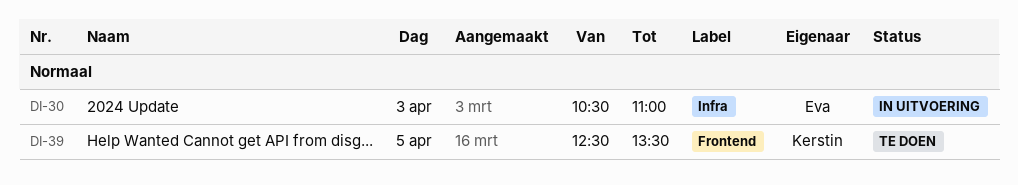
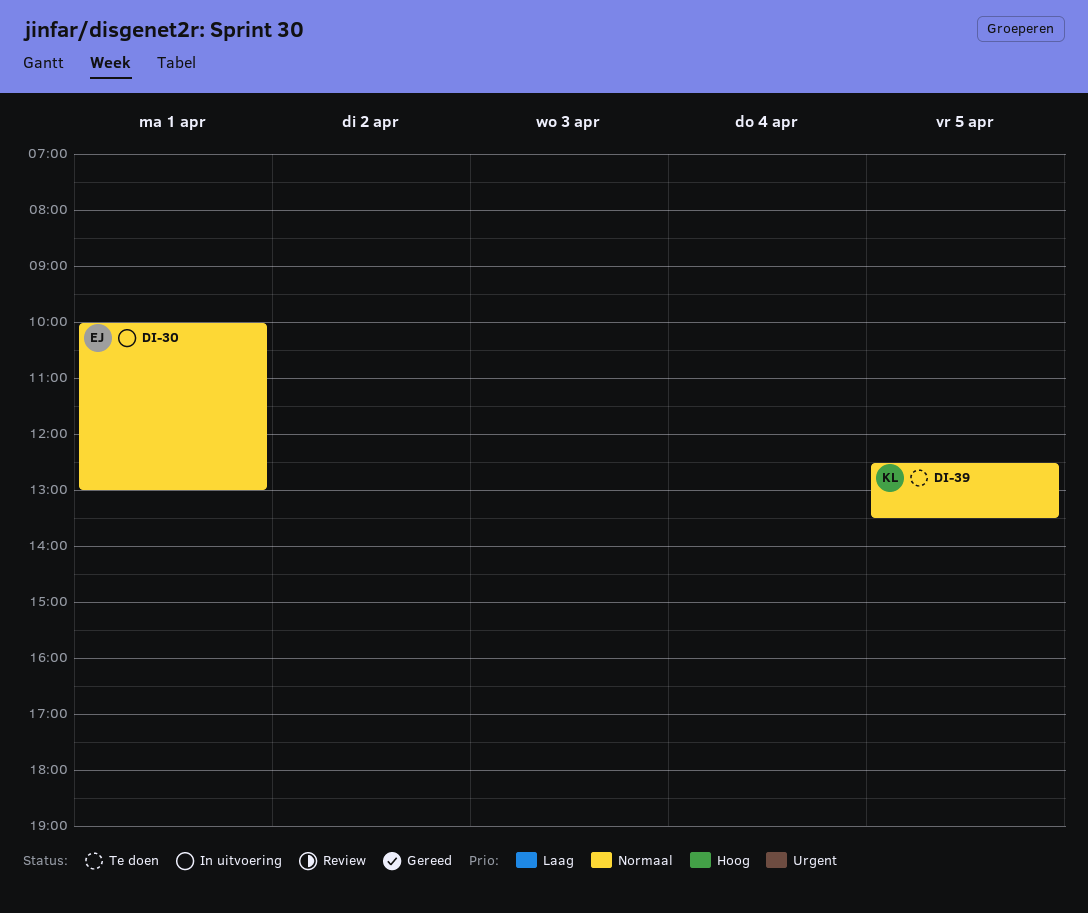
DI-30, day: Apr 3 -> Apr 1
DI-30, begins: 10:30 -> 10:00
DI-30, ends: 11:00 -> 13:00

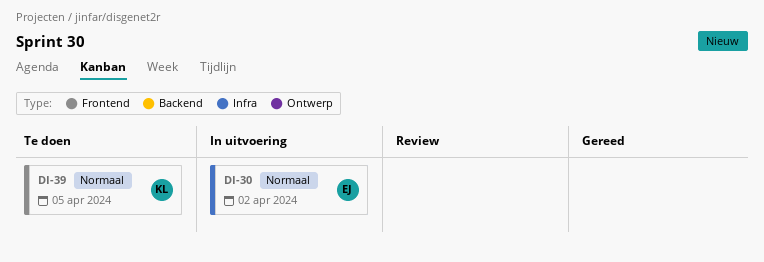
DI-30, day: Apr 1 -> Apr 2

